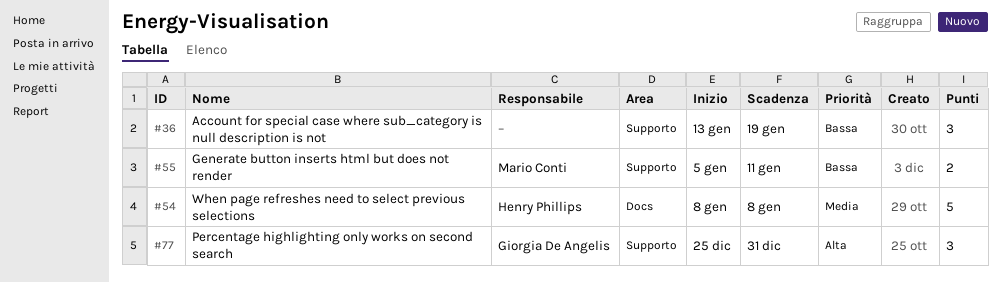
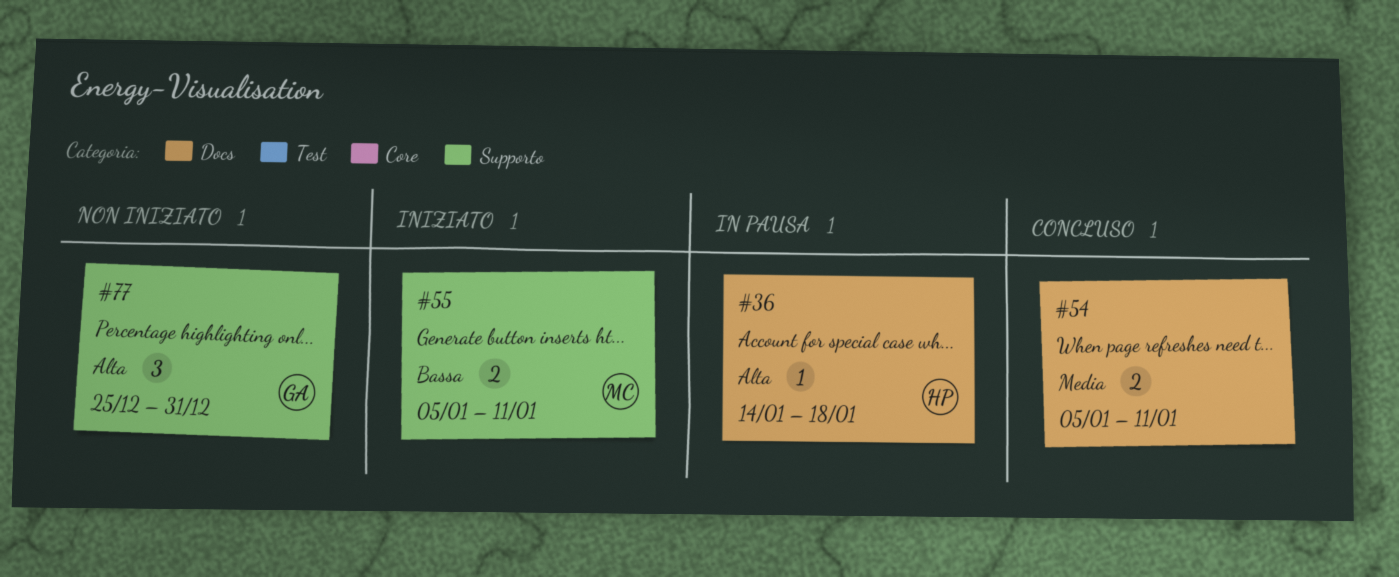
#36, owner: none -> Henry Phillips
#36, priority: Bassa -> Alta
#36, label: Supporto -> Docs
#36, estimate: 3 -> 1
#36, start: Jan 13 -> Jan 14
#36, due: Jan 19 -> Jan 18
#54, owner: Henry Phillips -> none
#54, estimate: 5 -> 2
#54, start: Jan 8 -> Jan 5
#54, due: Jan 8 -> Jan 11

